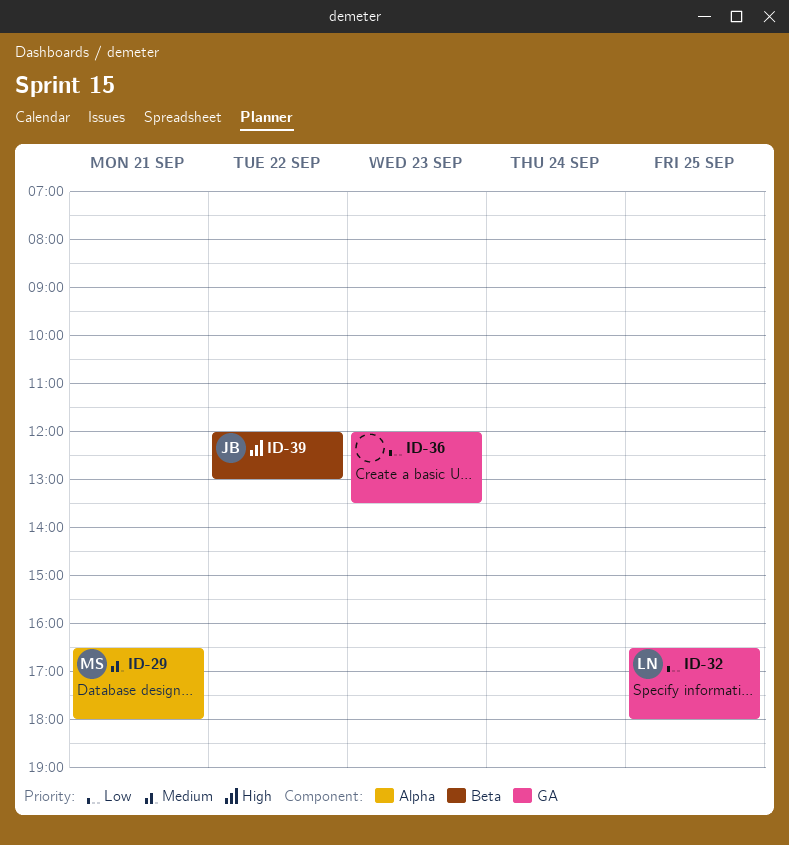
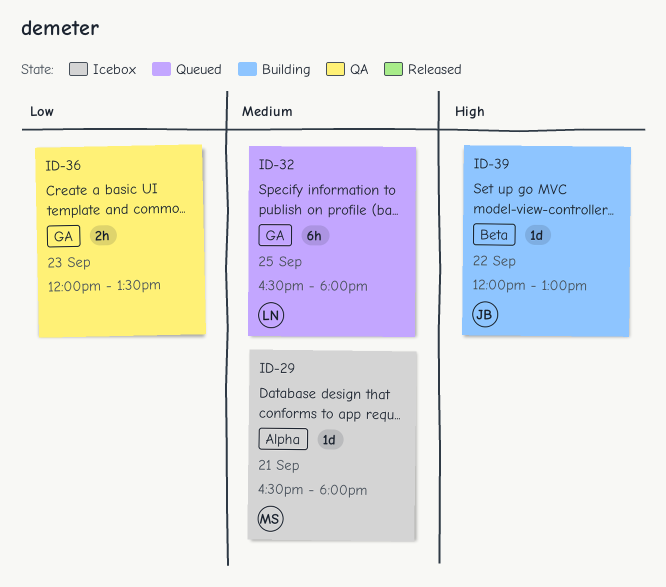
ID-32, priority: Low -> Medium

